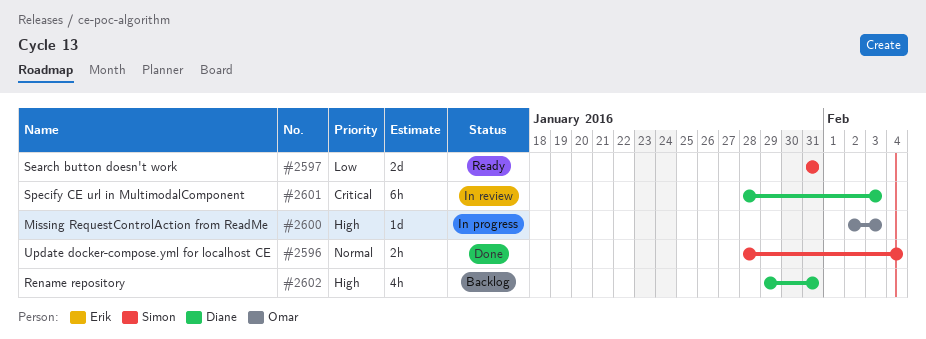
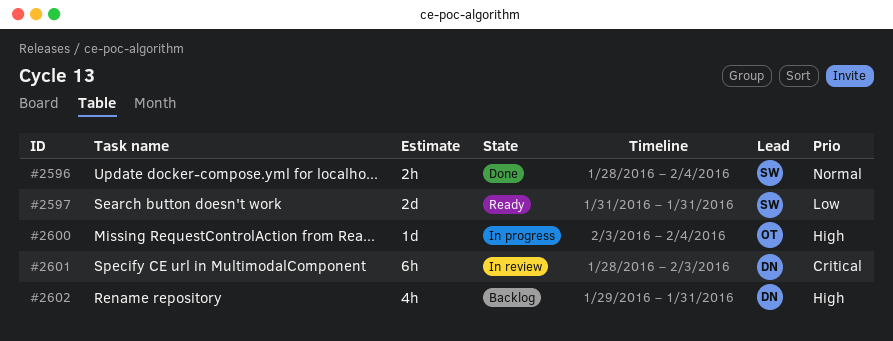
#2600, start: Feb 2 -> Feb 3
#2600, due: Feb 3 -> Feb 4

